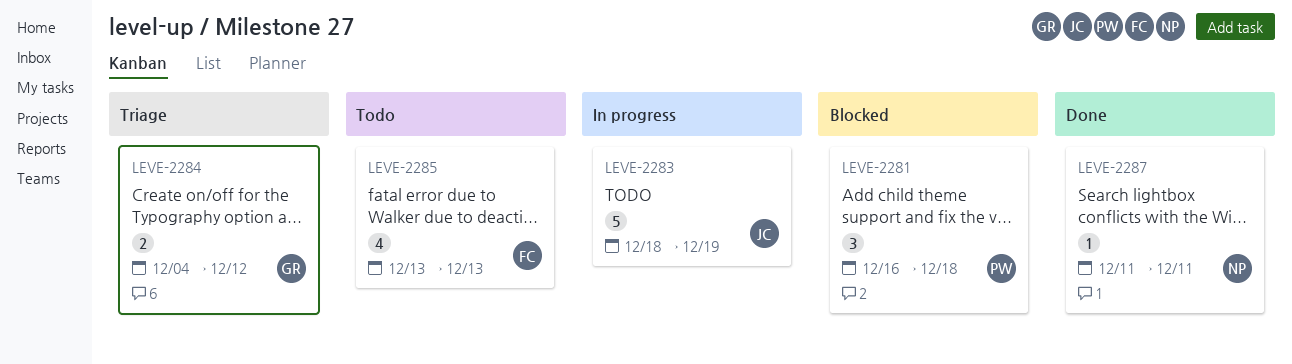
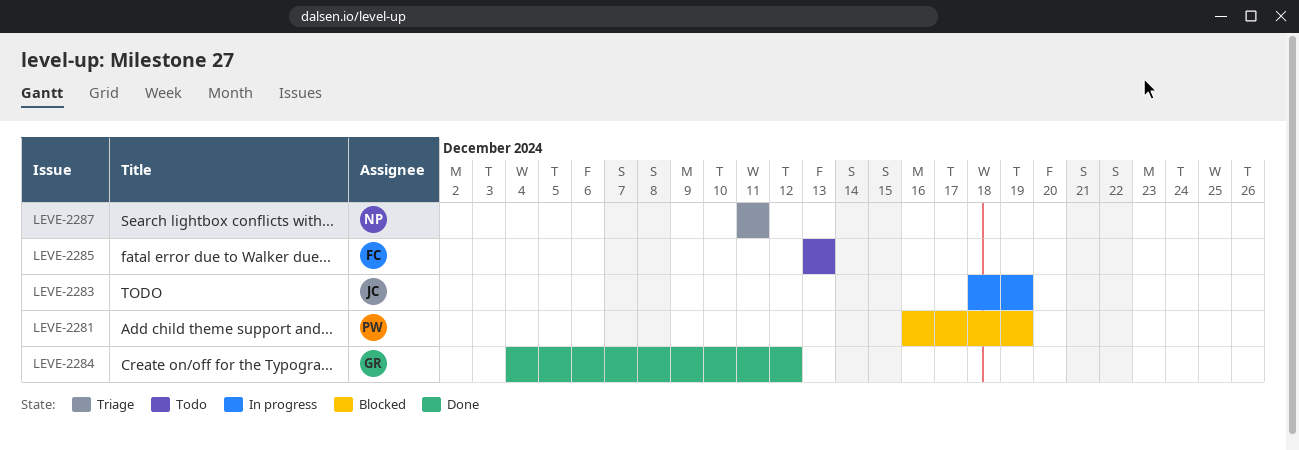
LEVE-2281, due: Dec 18 -> Dec 19
LEVE-2284, status: Triage -> Done
LEVE-2287, status: Done -> Triage

